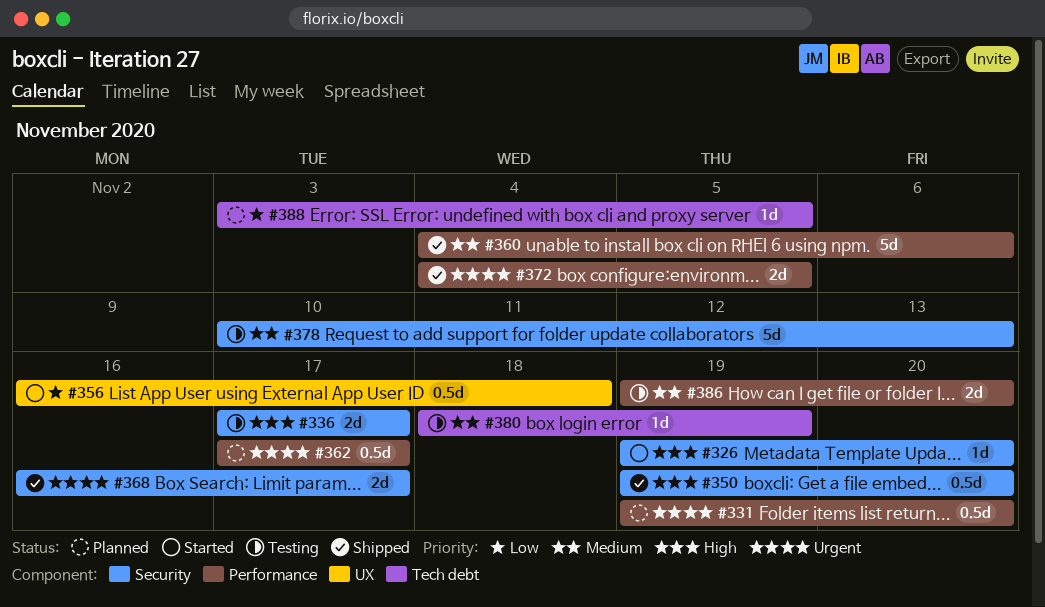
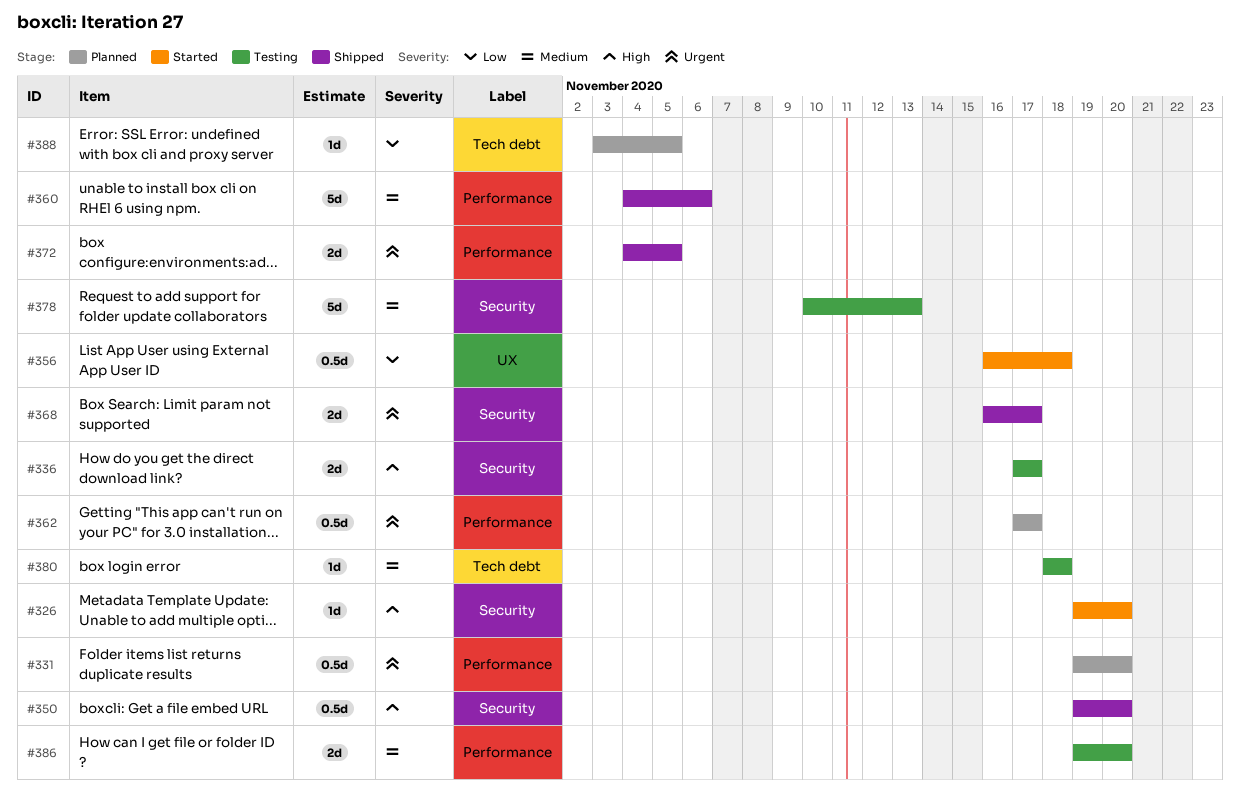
#380, due: Nov 19 -> Nov 18

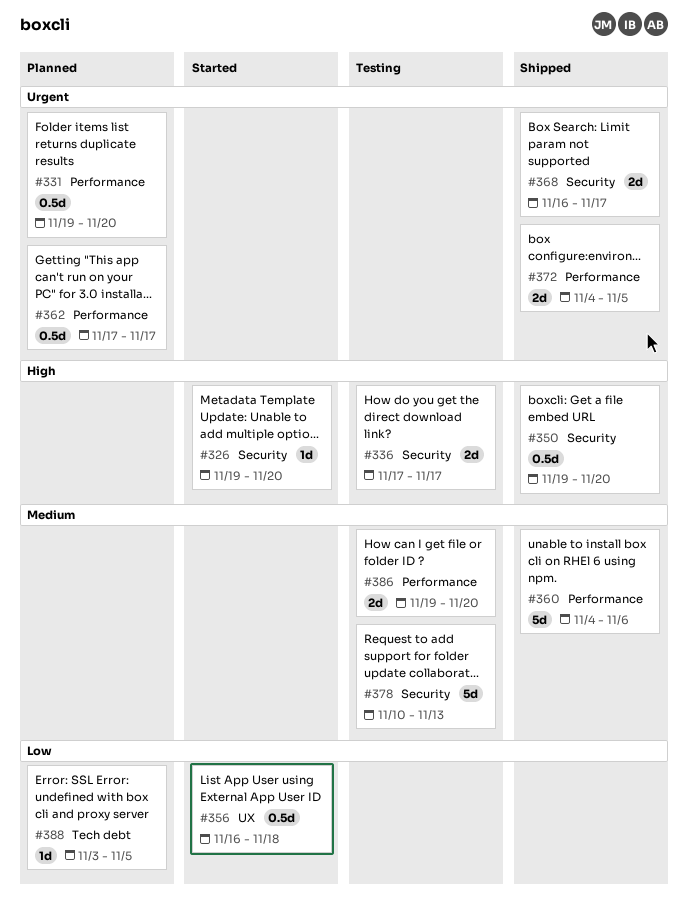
#380: present -> none

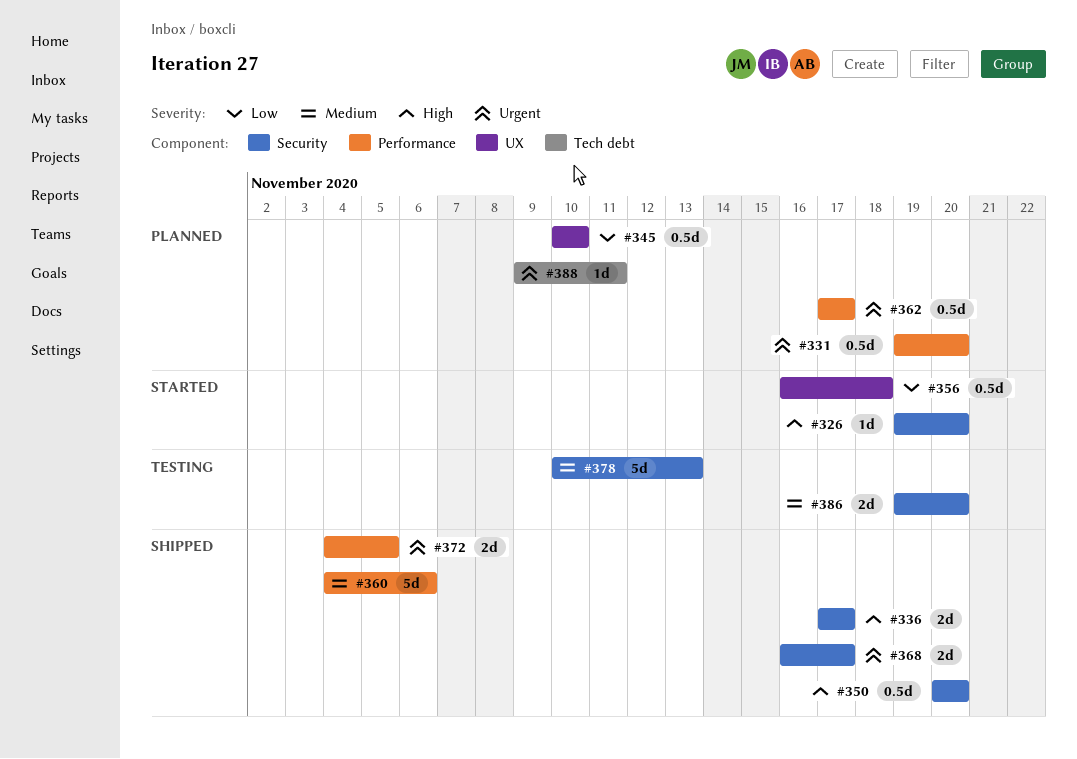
#336, status: Testing -> Shipped
#345: none -> present
#350, start: Nov 19 -> Nov 20
#386, label: Performance -> Security
#388, priority: Low -> Urgent
#388, start: Nov 3 -> Nov 9
#388, due: Nov 5 -> Nov 11

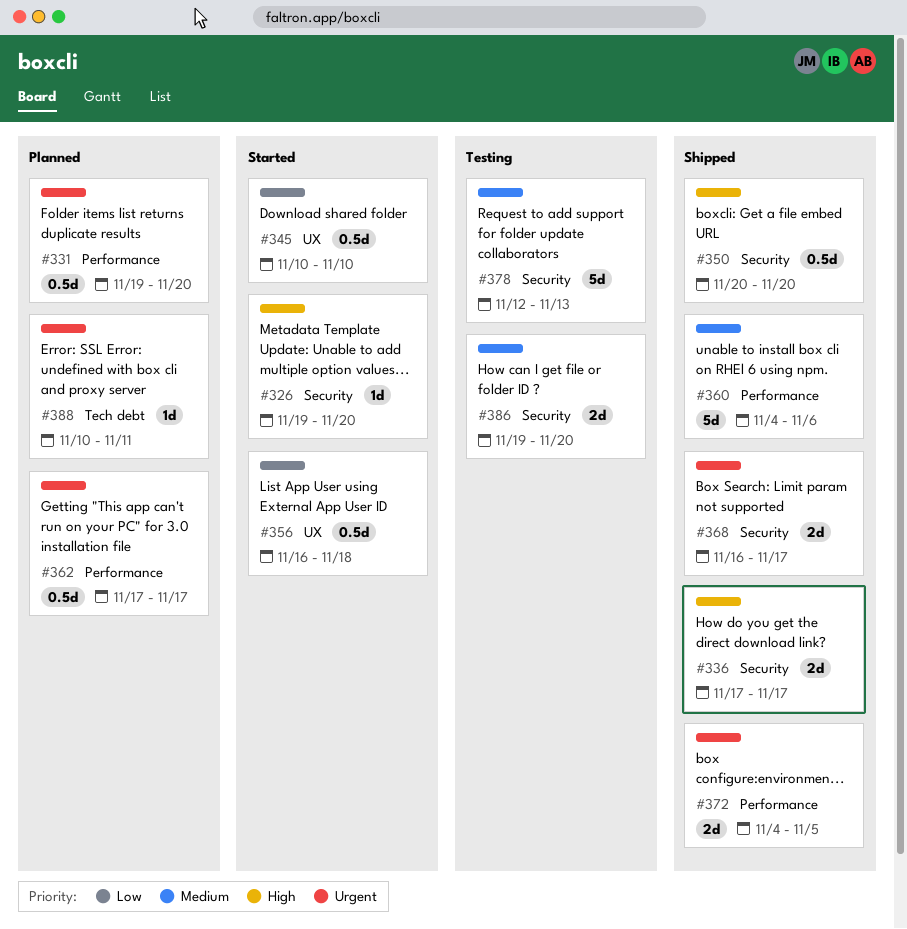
#345, status: Planned -> Started
#378, start: Nov 10 -> Nov 12
#388, start: Nov 9 -> Nov 10

